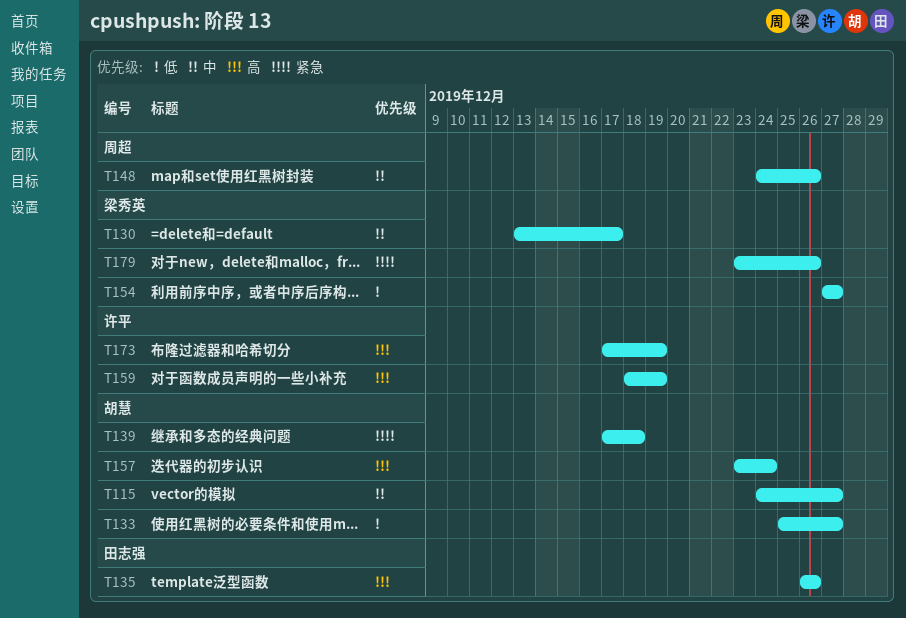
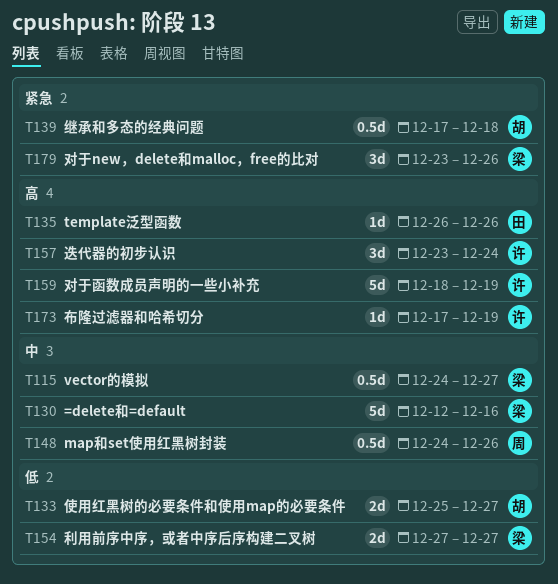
T115, owner: 胡慧 -> 梁秀英
T130, start: Dec 13 -> Dec 12
T130, due: Dec 17 -> Dec 16
T157, owner: 胡慧 -> 许平

